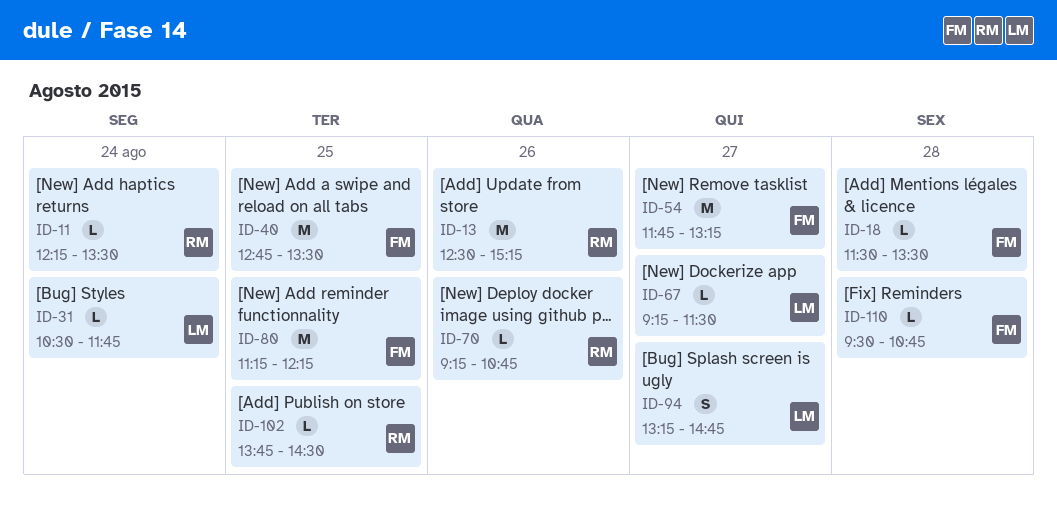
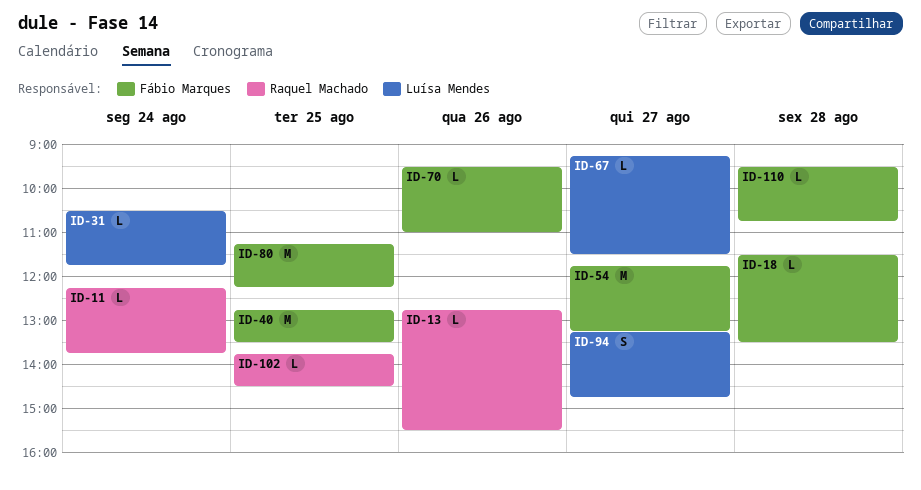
ID-11, ends: 13:30 -> 13:45
ID-13, estimate: M -> L
ID-13, begins: 12:30 -> 12:45
ID-13, ends: 15:15 -> 15:30
ID-70, owner: Raquel Machado -> Fábio Marques
ID-70, begins: 09:15 -> 09:30
ID-70, ends: 10:45 -> 11:00

